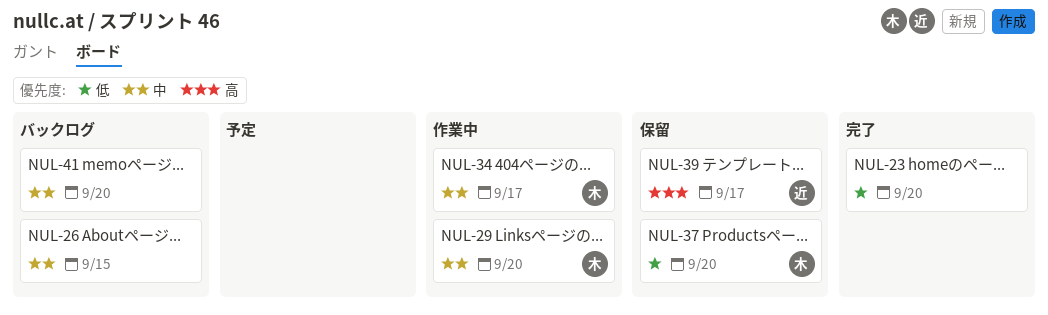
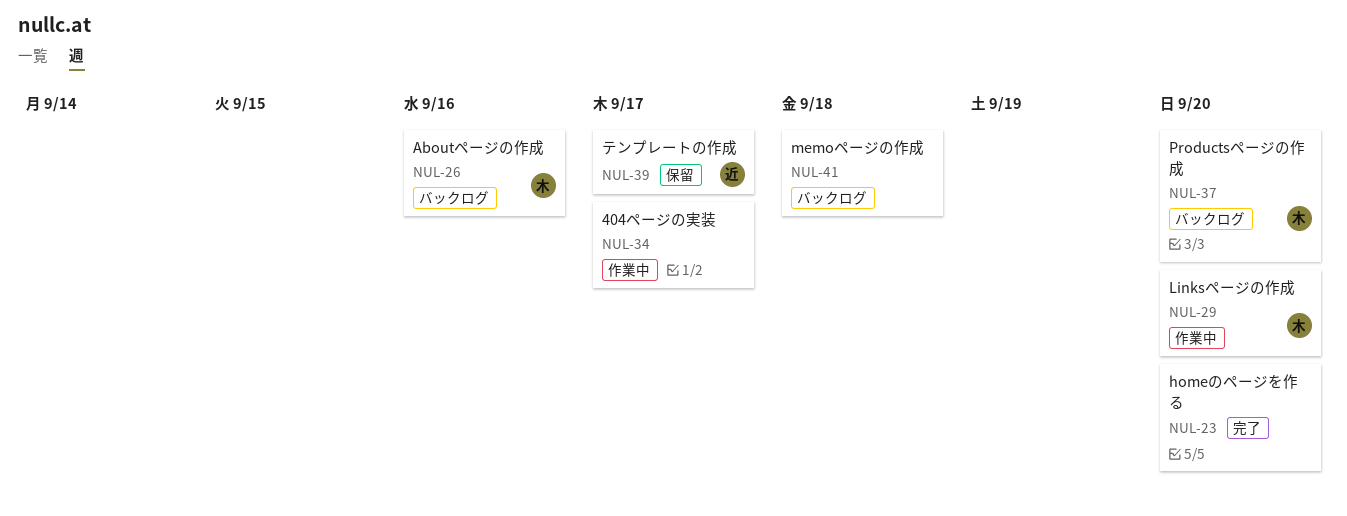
NUL-26, owner: none -> 木
NUL-26, due: Sep 15 -> Sep 16
NUL-34, owner: 木 -> none
NUL-37, status: 保留 -> バックログ
NUL-41, due: Sep 20 -> Sep 18

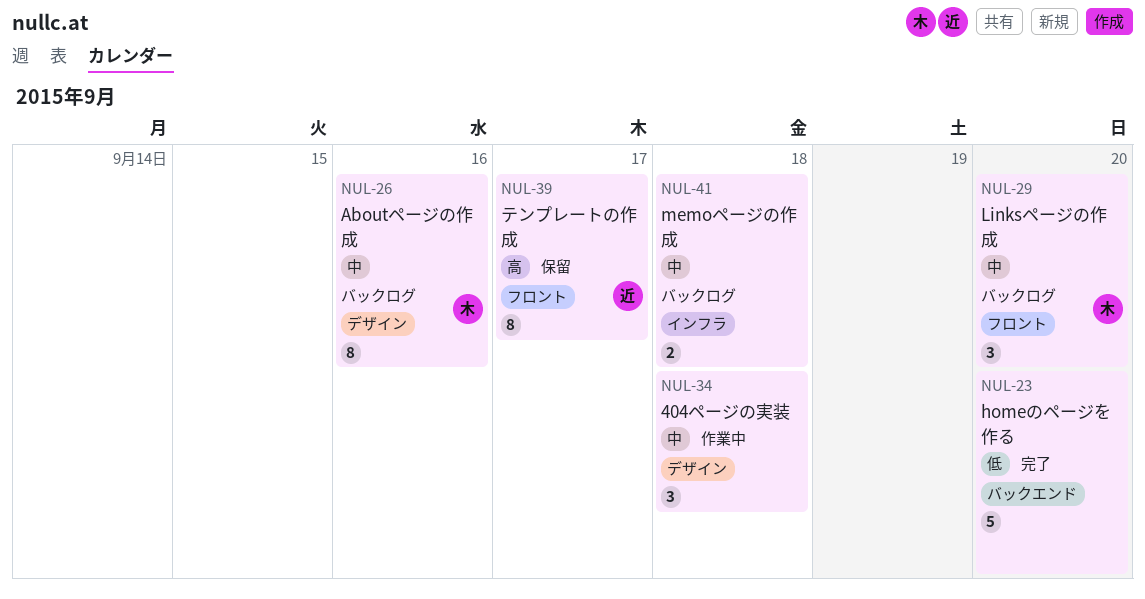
NUL-29, status: 作業中 -> バックログ
NUL-34, due: Sep 17 -> Sep 18
NUL-37: present -> none

